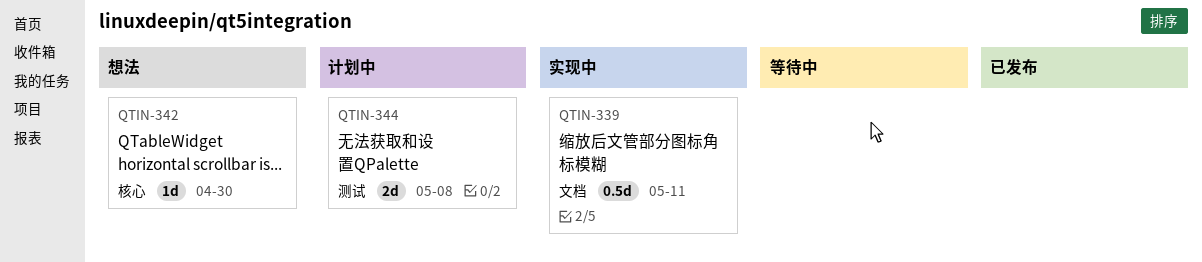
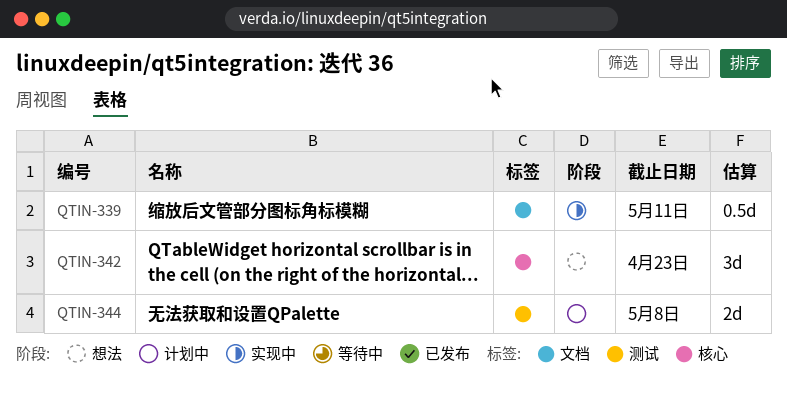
QTIN-342, estimate: 1d -> 3d
QTIN-342, due: Apr 30 -> Apr 23

